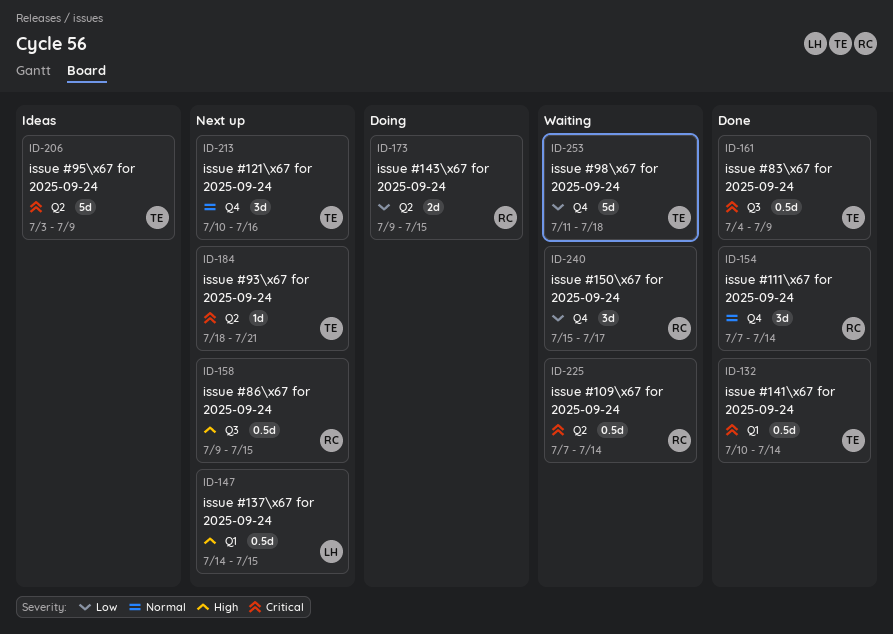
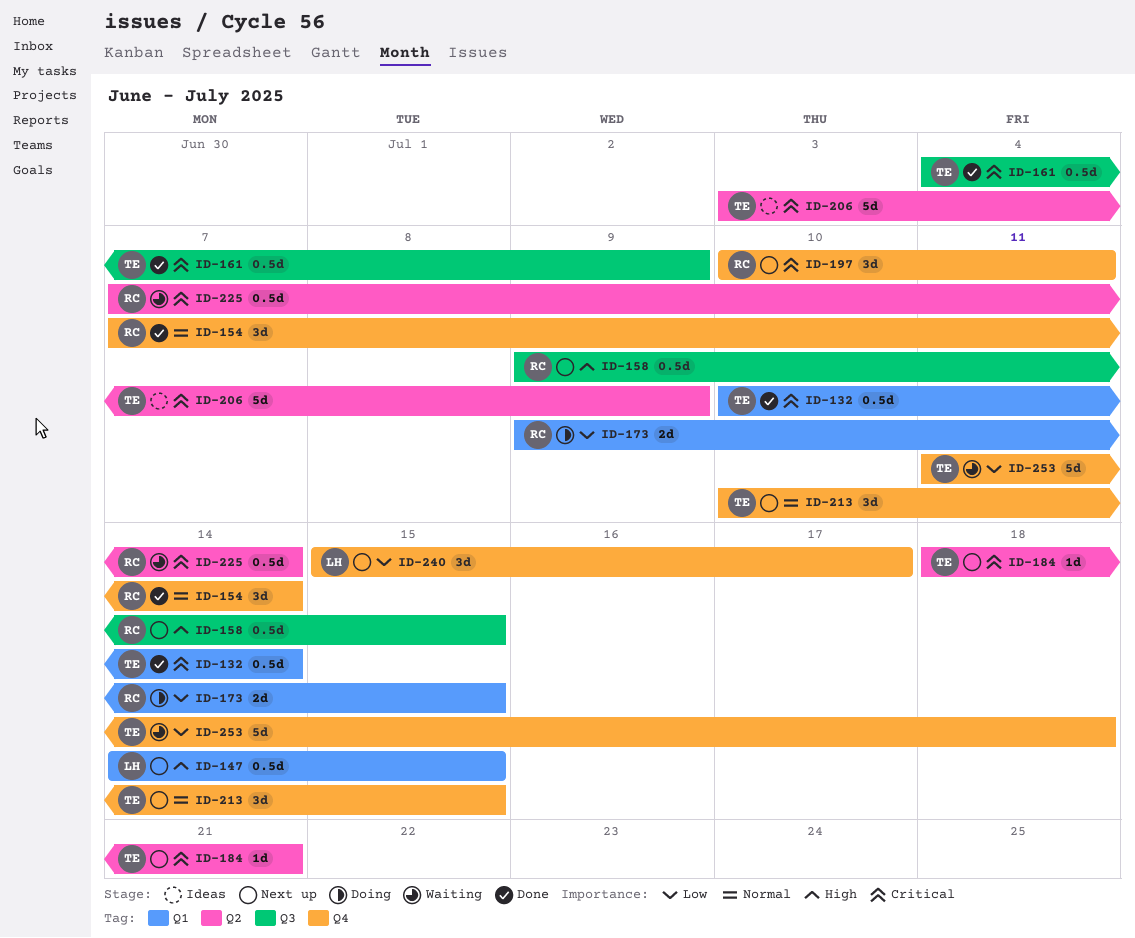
ID-173, label: Q2 -> Q1
ID-197: none -> present
ID-213, due: Jul 16 -> Jul 15
ID-240, status: Waiting -> Next up
ID-240, owner: RC -> LH

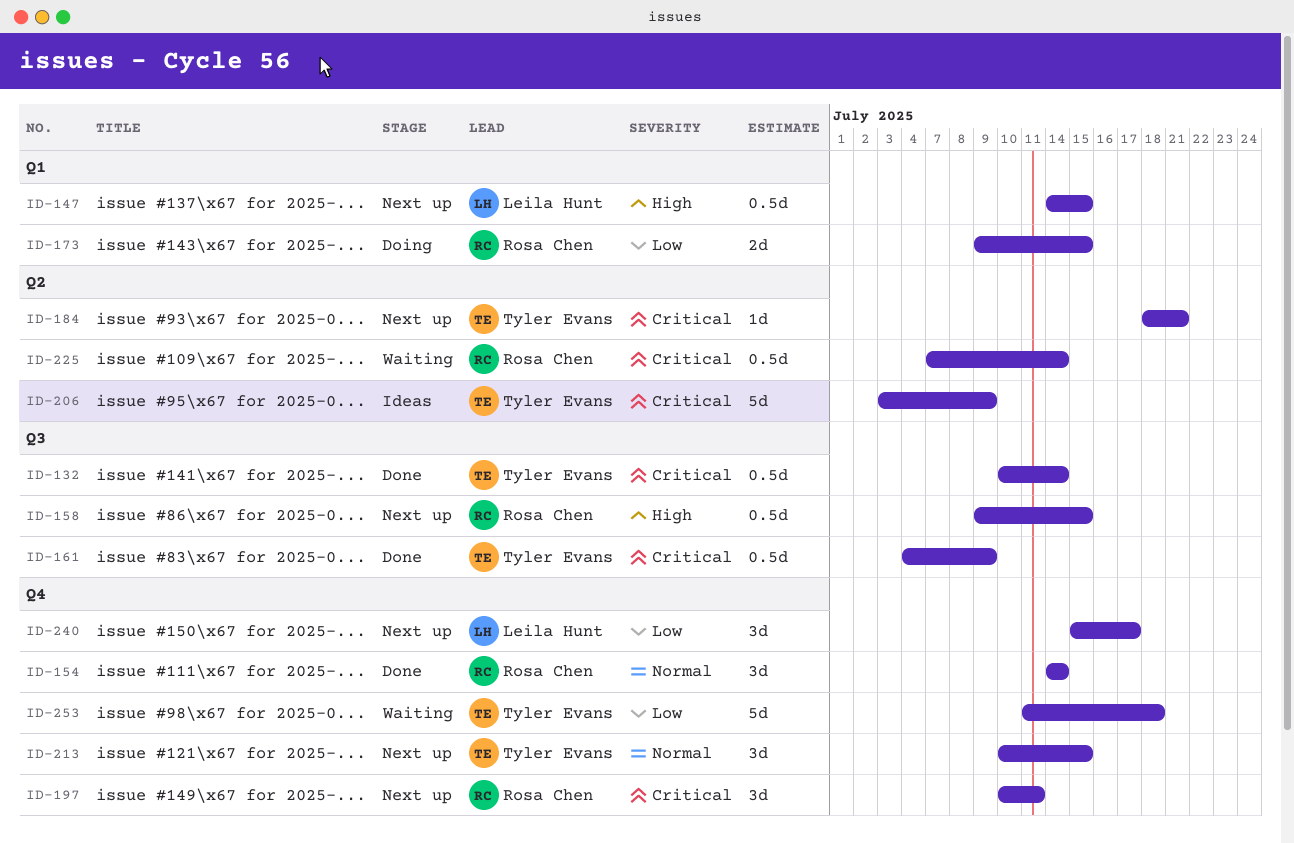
ID-132, label: Q1 -> Q3
ID-154, start: Jul 7 -> Jul 14

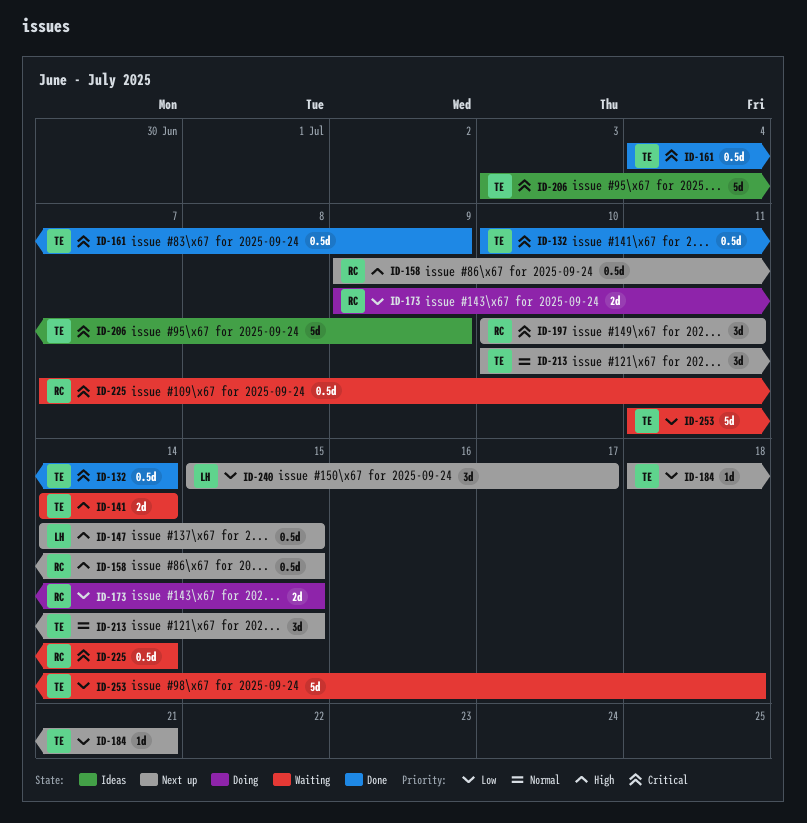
ID-141: none -> present
ID-154: present -> none
ID-184, priority: Critical -> Low

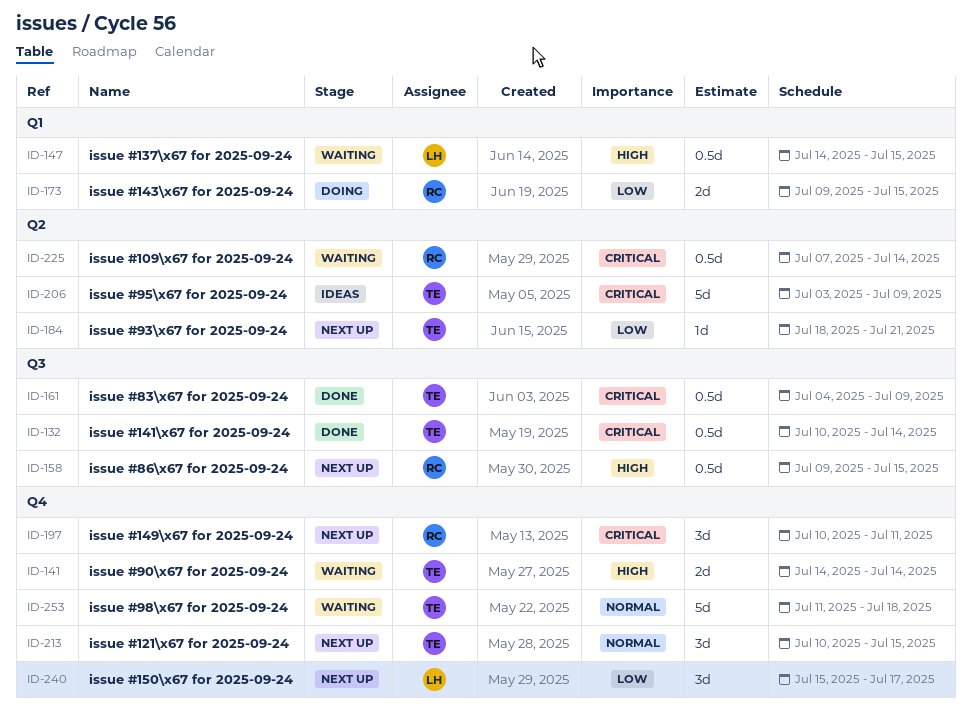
ID-147, status: Next up -> Waiting
ID-253, priority: Low -> Normal

